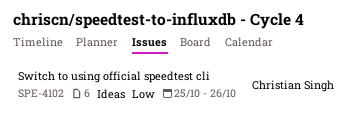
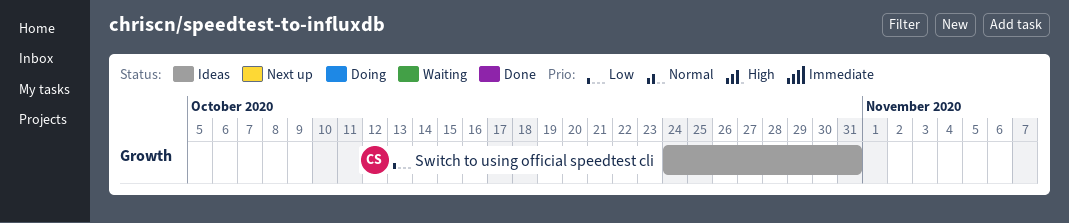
Switch to using official speedtest cli, start: Oct 25 -> Oct 24
Switch to using official speedtest cli, due: Oct 26 -> Oct 31

